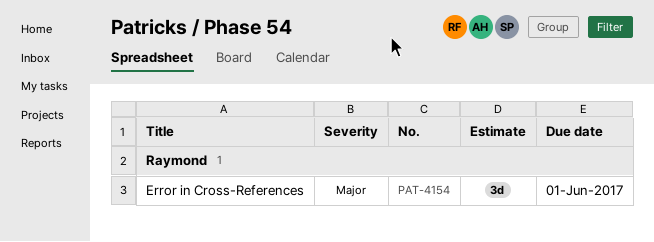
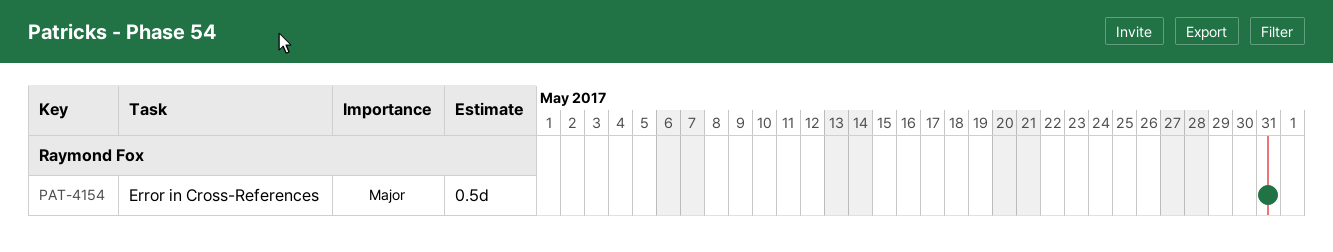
PAT-4154, estimate: 3d -> 0.5d
PAT-4154, due: Jun 1 -> May 31

